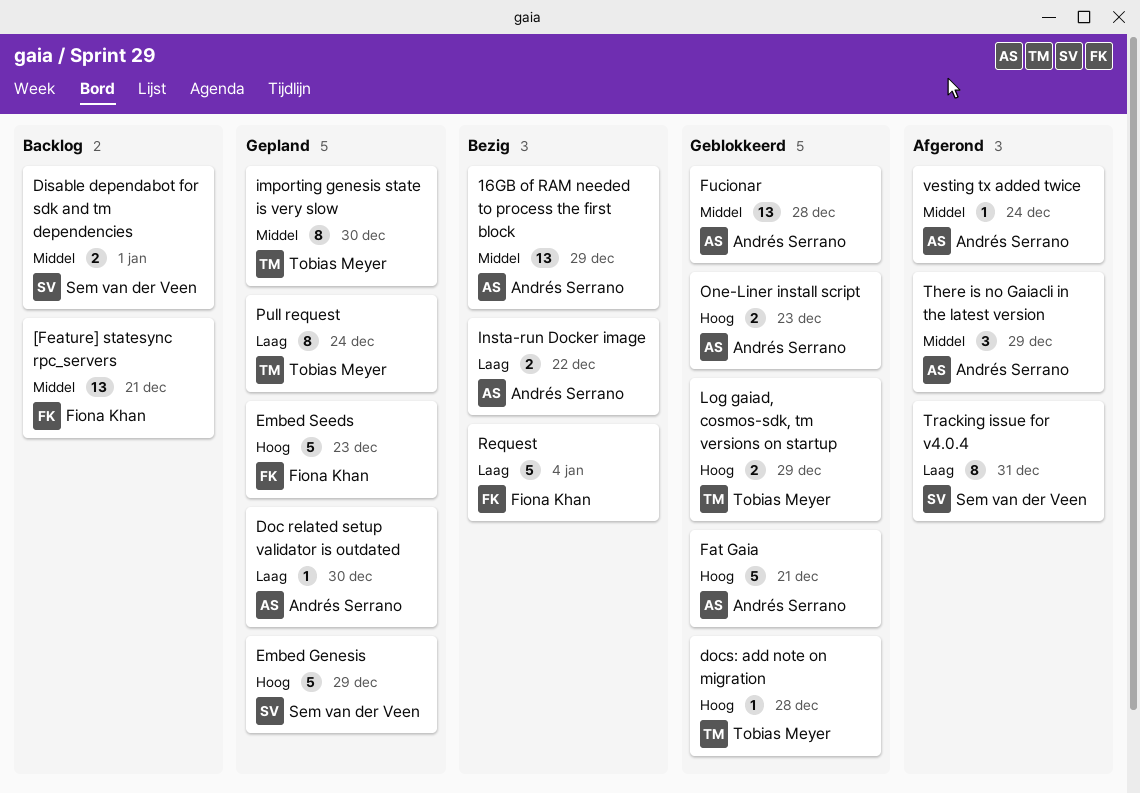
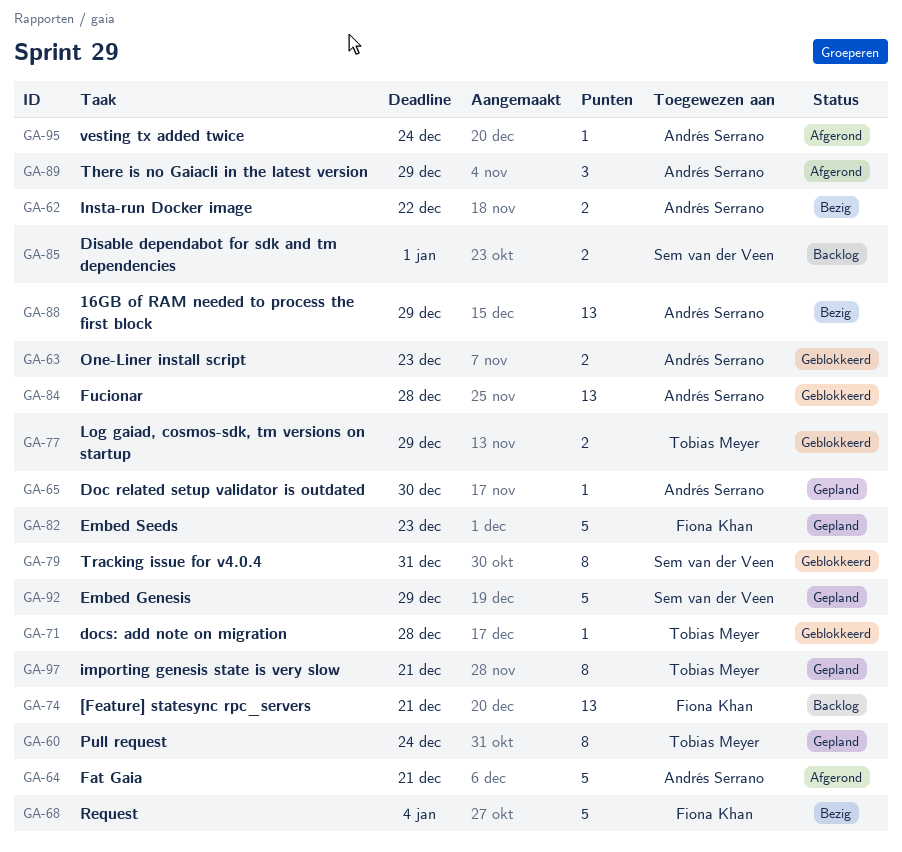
Fat Gaia, status: Geblokkeerd -> Afgerond
importing genesis state is very slow, due: Dec 30 -> Dec 21
Tracking issue for v4.0.4, status: Afgerond -> Geblokkeerd

